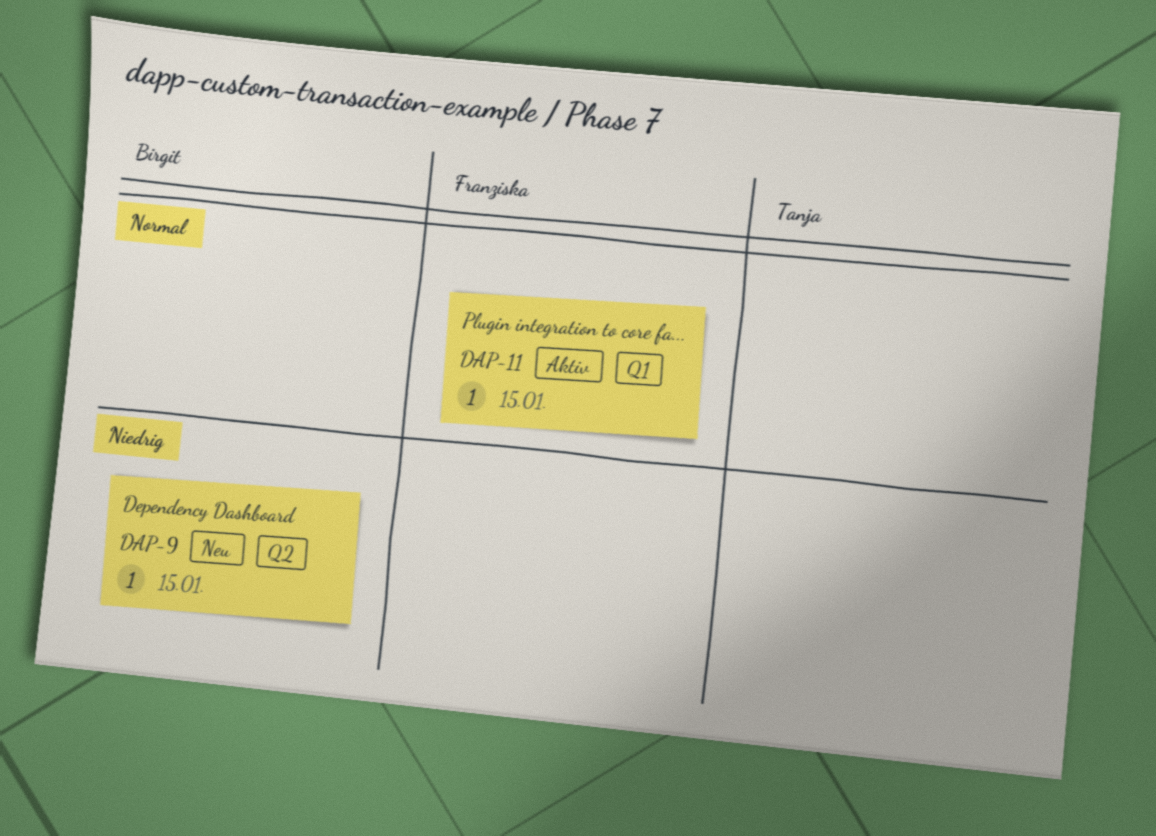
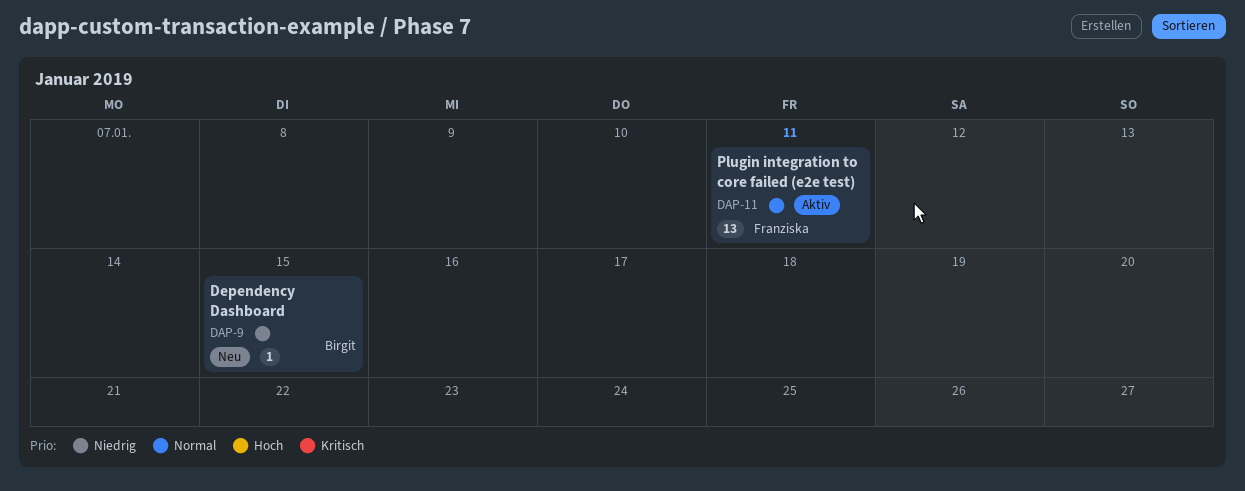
DAP-11, estimate: 1 -> 13
DAP-11, due: Jan 15 -> Jan 11

